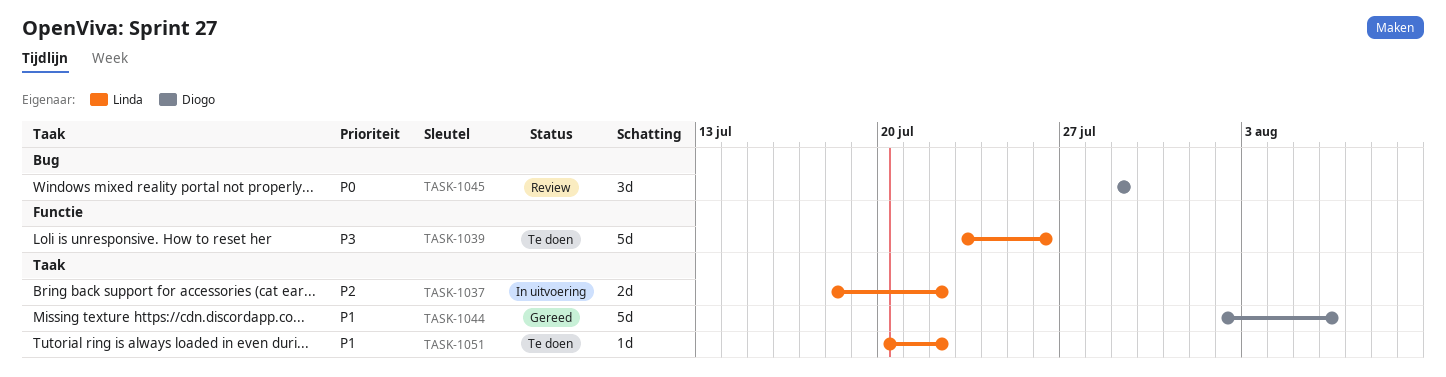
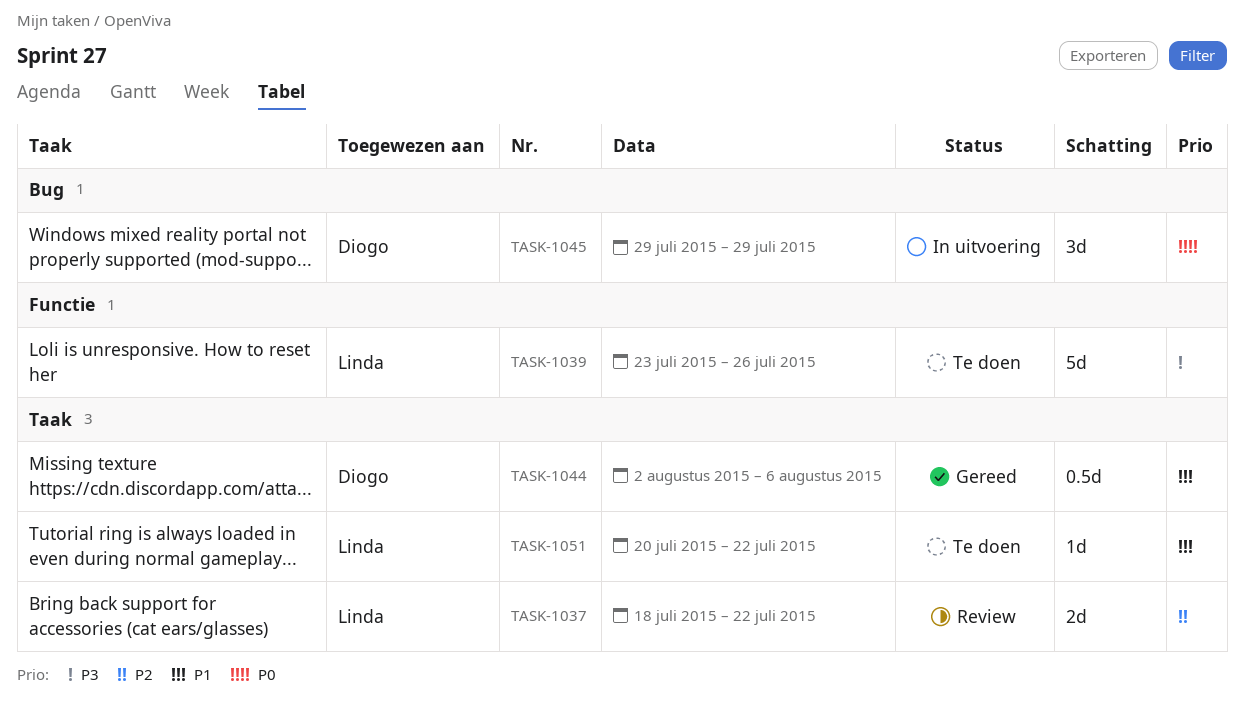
TASK-1037, status: In uitvoering -> Review
TASK-1044, estimate: 5d -> 0.5d
TASK-1045, status: Review -> In uitvoering

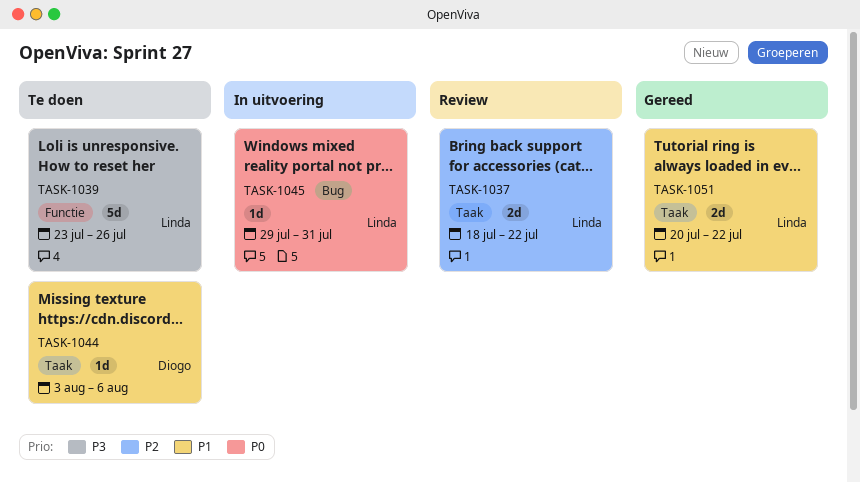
TASK-1044, status: Gereed -> Te doen
TASK-1044, estimate: 0.5d -> 1d
TASK-1044, start: Aug 2 -> Aug 3
TASK-1045, owner: Diogo -> Linda
TASK-1045, estimate: 3d -> 1d
TASK-1045, due: Jul 29 -> Jul 31
TASK-1051, status: Te doen -> Gereed
TASK-1051, estimate: 1d -> 2d

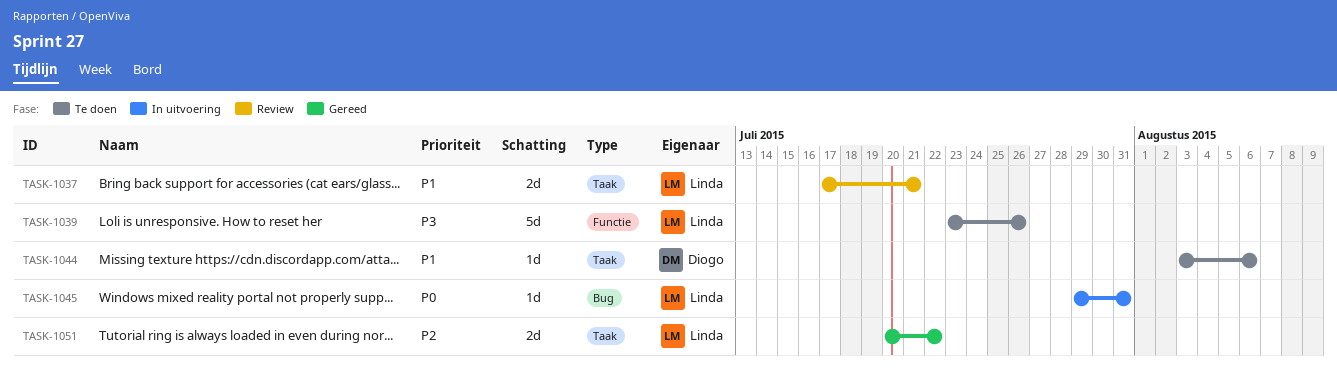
TASK-1037, priority: P2 -> P1
TASK-1037, start: Jul 18 -> Jul 17
TASK-1037, due: Jul 22 -> Jul 21
TASK-1051, priority: P1 -> P2

